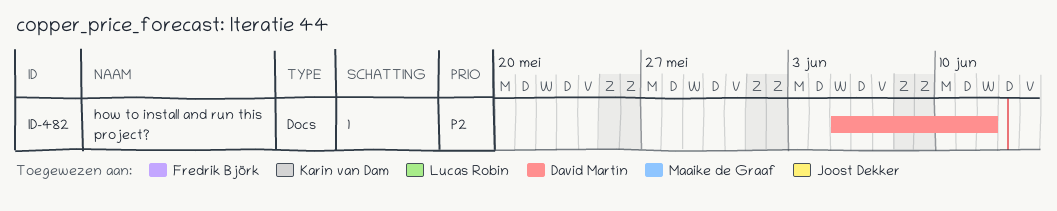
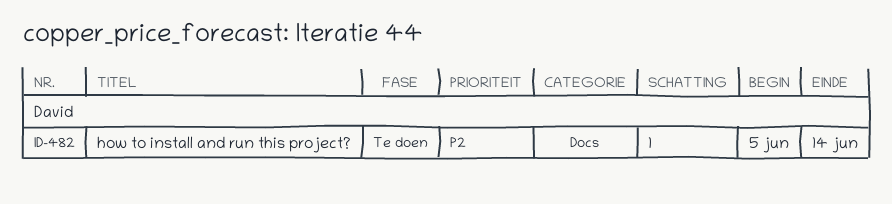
ID-482, due: Jun 12 -> Jun 14

